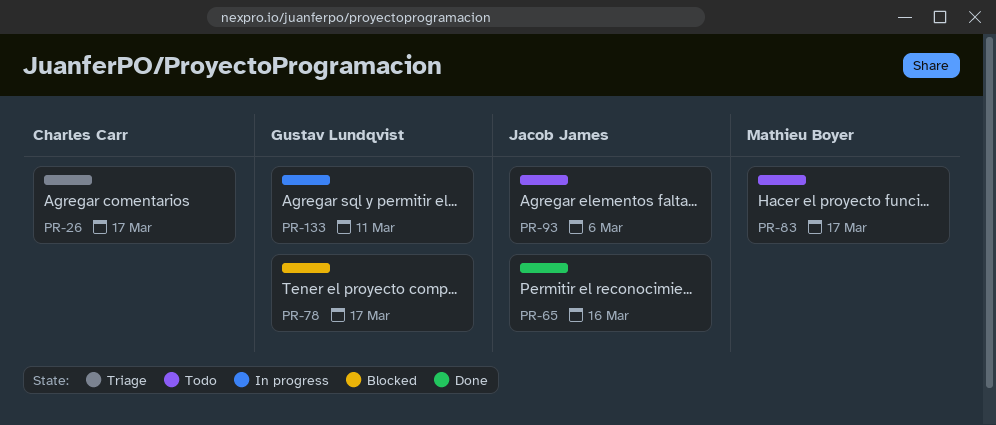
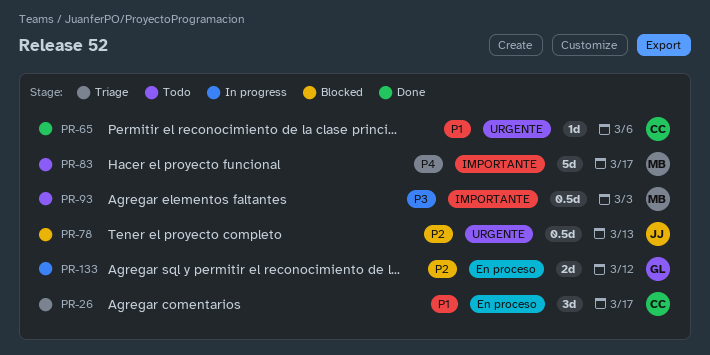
PR-65, owner: Jacob James -> Charles Carr
PR-65, due: Mar 16 -> Mar 6
PR-78, owner: Gustav Lundqvist -> Jacob James
PR-78, due: Mar 17 -> Mar 13
PR-93, owner: Jacob James -> Mathieu Boyer
PR-93, due: Mar 6 -> Mar 3
PR-133, due: Mar 11 -> Mar 12

